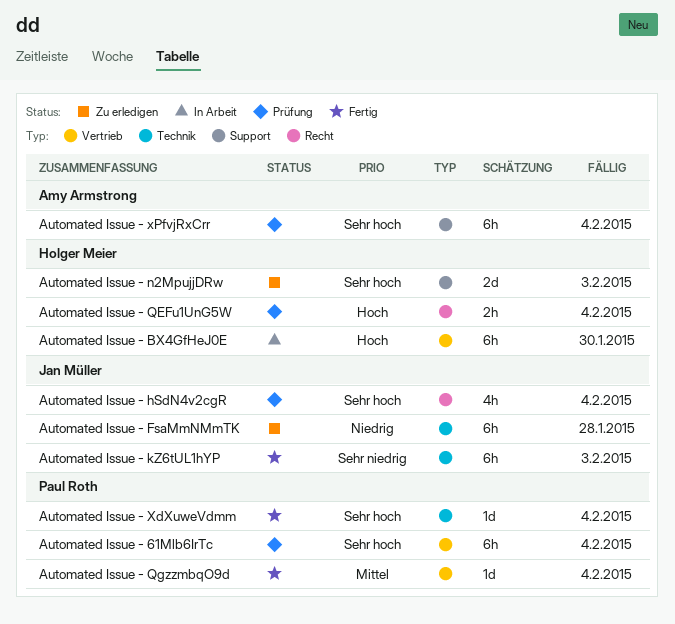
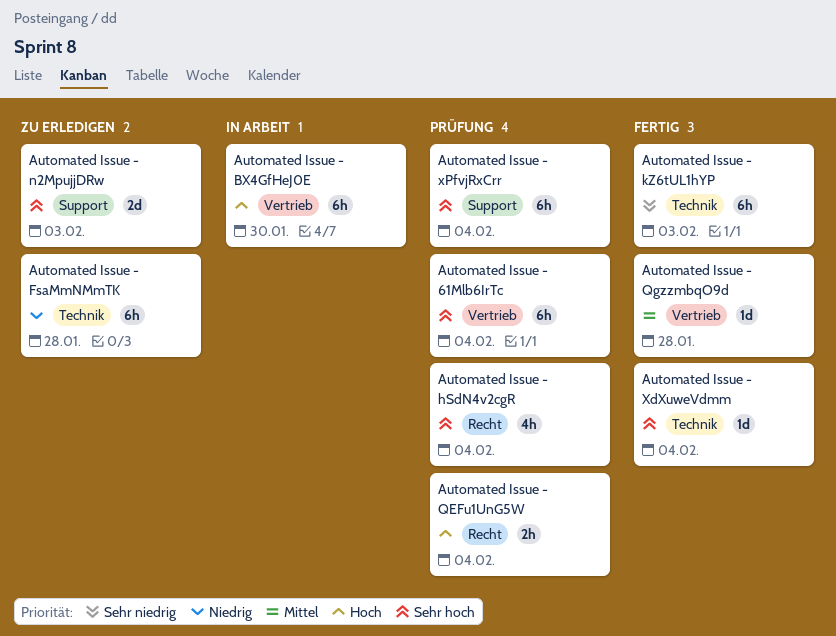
Automated Issue - QgzzmbqO9d, due: Feb 4 -> Jan 28

